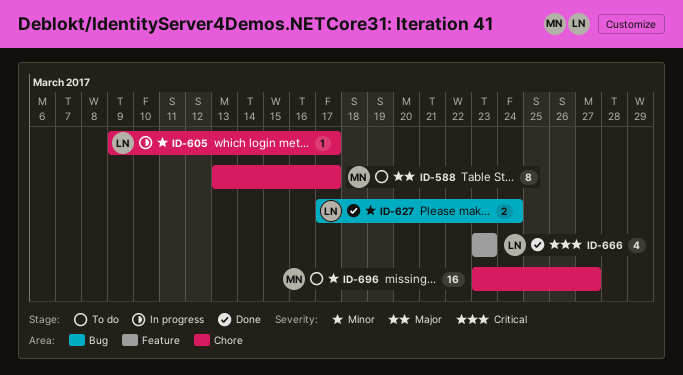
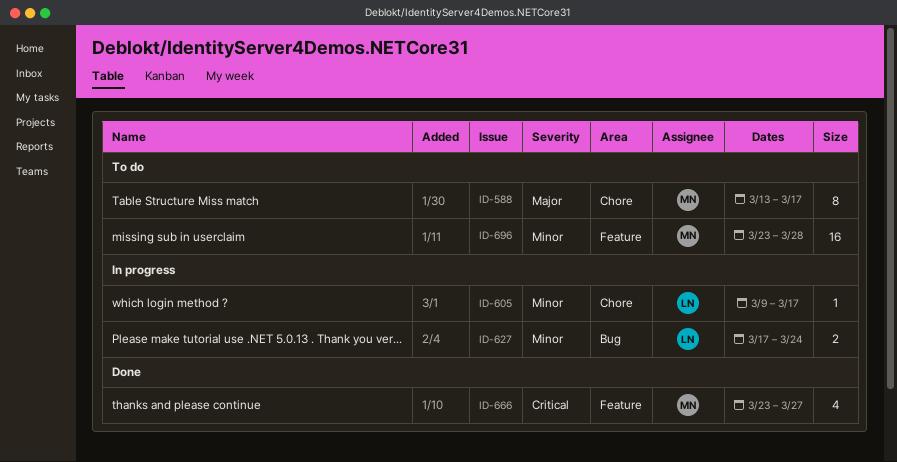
ID-627, status: Done -> In progress
ID-666, owner: LN -> MN
ID-666, due: Mar 23 -> Mar 27
ID-696, label: Chore -> Feature
ID-696, due: Mar 27 -> Mar 28

